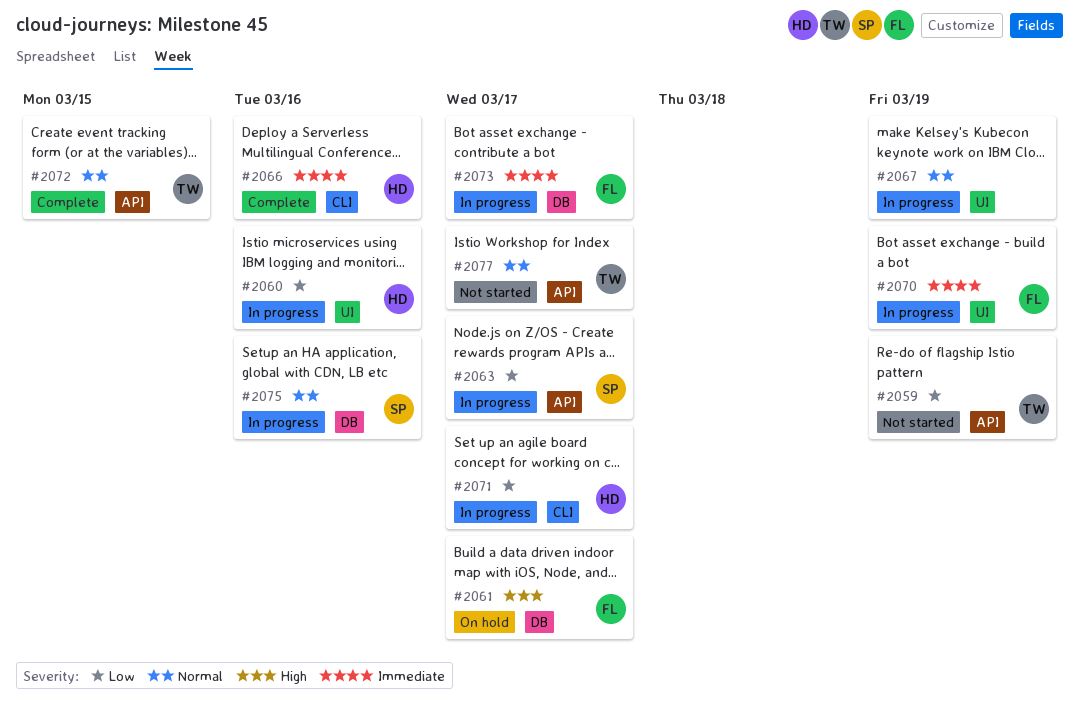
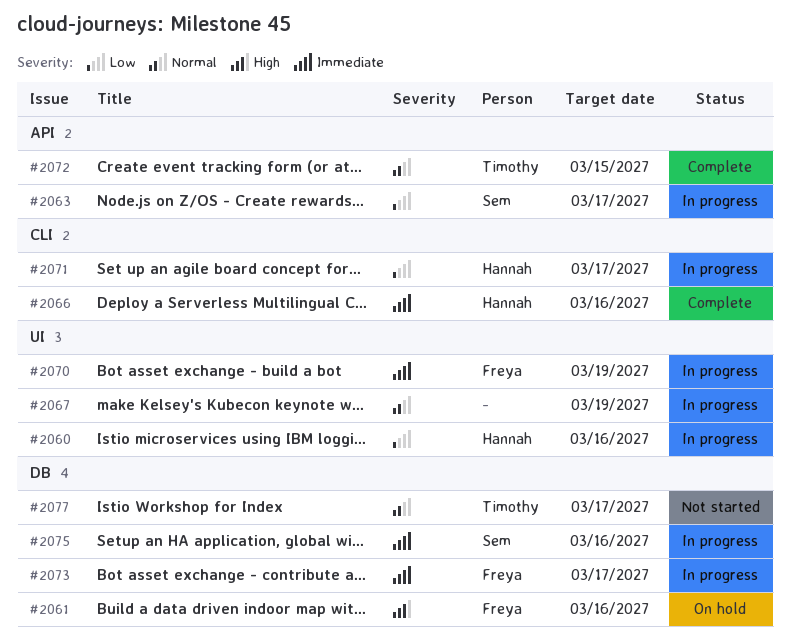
#2059: present -> none
#2061, due: Mar 17 -> Mar 16
#2075, priority: Normal -> Immediate
#2077, label: API -> DB

